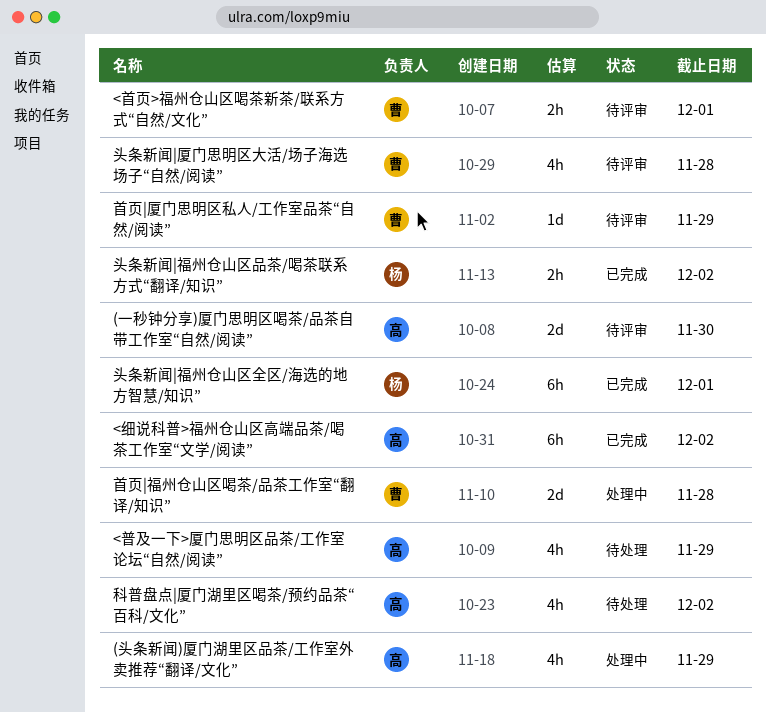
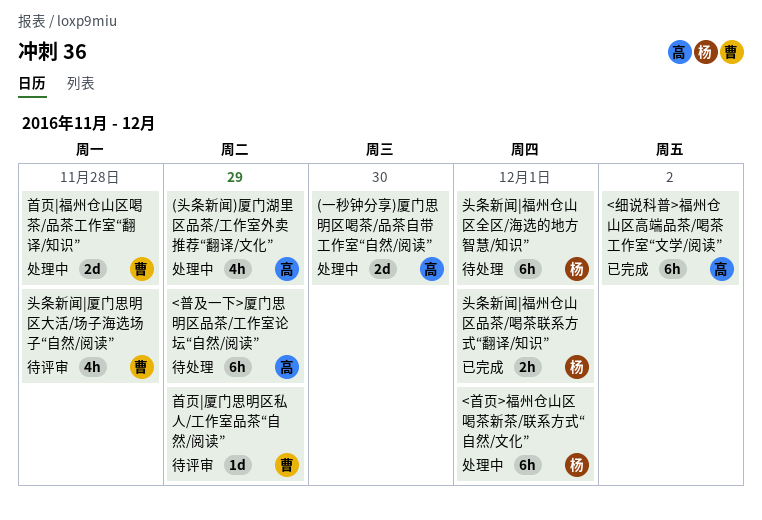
(一秒钟分享)厦门思明区喝茶/品茶自带工作室“自然/阅读”, status: 待评审 -> 处理中
<普及一下>厦门思明区品茶/工作室论坛“自然/阅读”, estimate: 4h -> 6h
<首页>福州仓山区喝茶新茶/联系方式“自然/文化”, status: 待评审 -> 处理中
<首页>福州仓山区喝茶新茶/联系方式“自然/文化”, owner: 曹 -> 杨
<首页>福州仓山区喝茶新茶/联系方式“自然/文化”, estimate: 2h -> 6h
头条新闻|福州仓山区全区/海选的地方智慧/知识”, status: 已完成 -> 待处理
头条新闻|福州仓山区品茶/喝茶联系方式“翻译/知识”, due: Dec 2 -> Dec 1
科普盘点|厦门湖里区喝茶/预约品茶“百科/文化”: present -> none

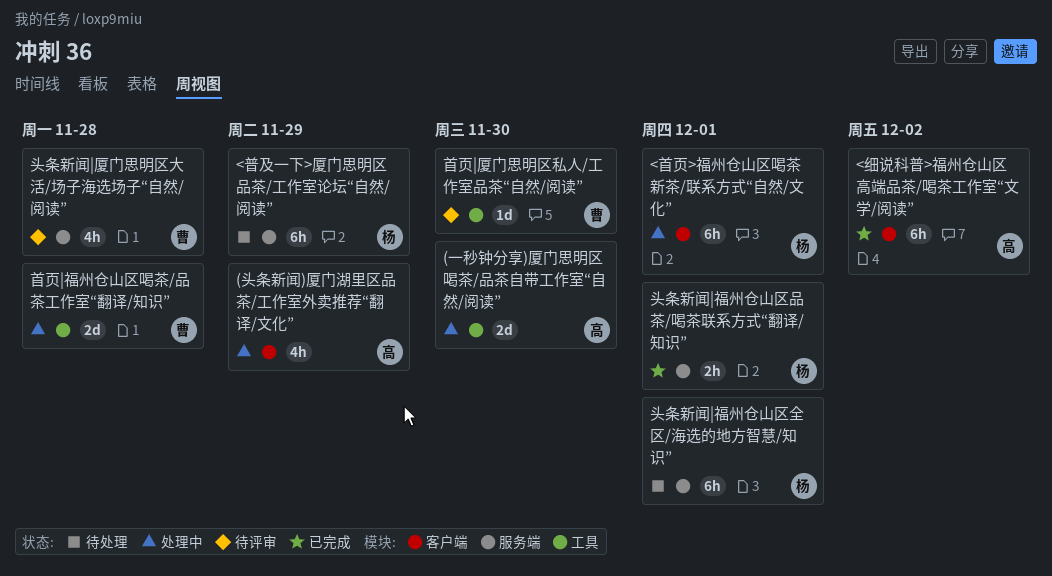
<普及一下>厦门思明区品茶/工作室论坛“自然/阅读”, owner: 高 -> 杨
首页|厦门思明区私人/工作室品茶“自然/阅读”, due: Nov 29 -> Nov 30

